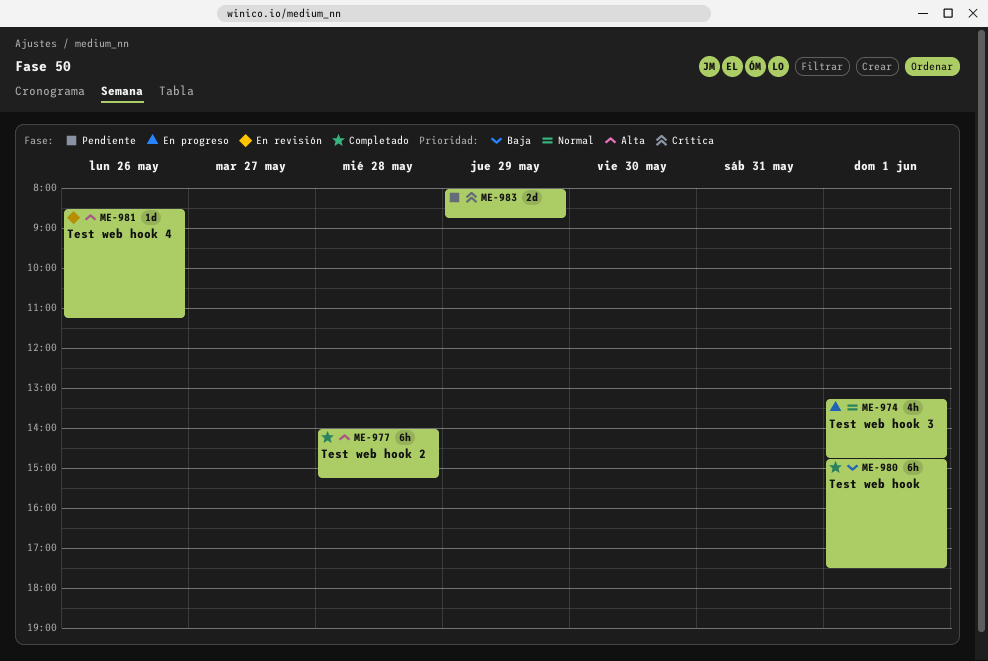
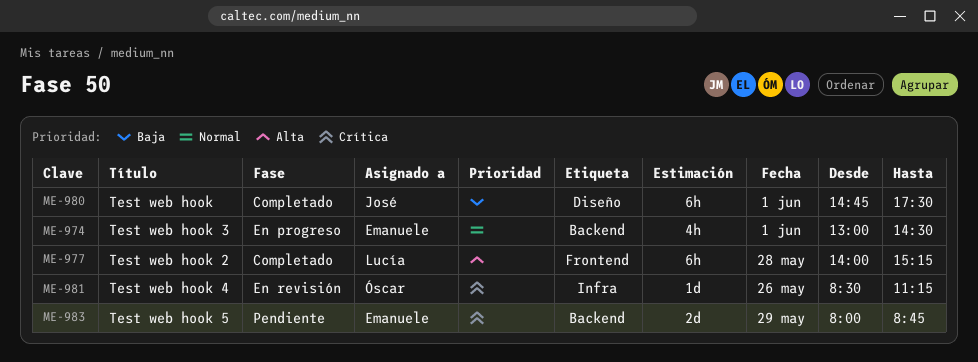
ME-974, begins: 13:15 -> 13:00
ME-974, ends: 14:45 -> 14:30
ME-981, priority: Alta -> Crítica

